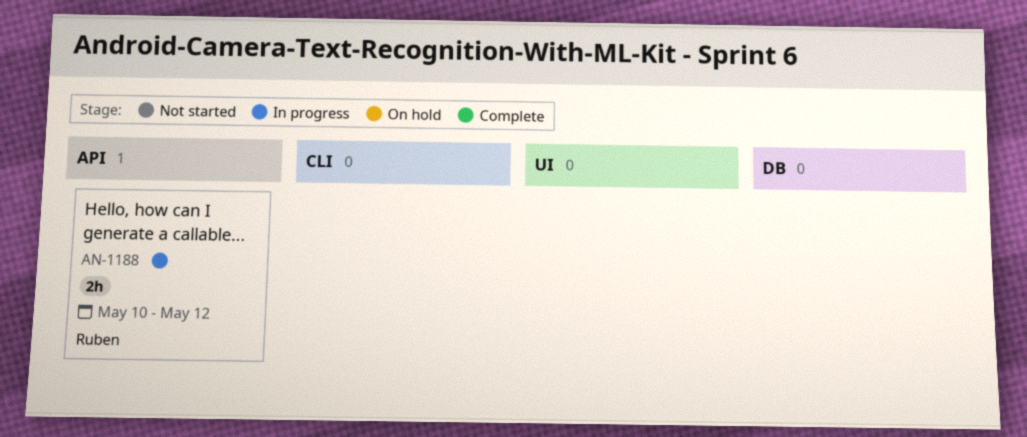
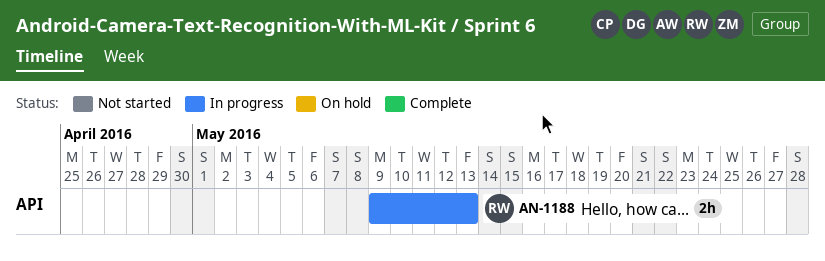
AN-1188, start: May 10 -> May 9
AN-1188, due: May 12 -> May 13

